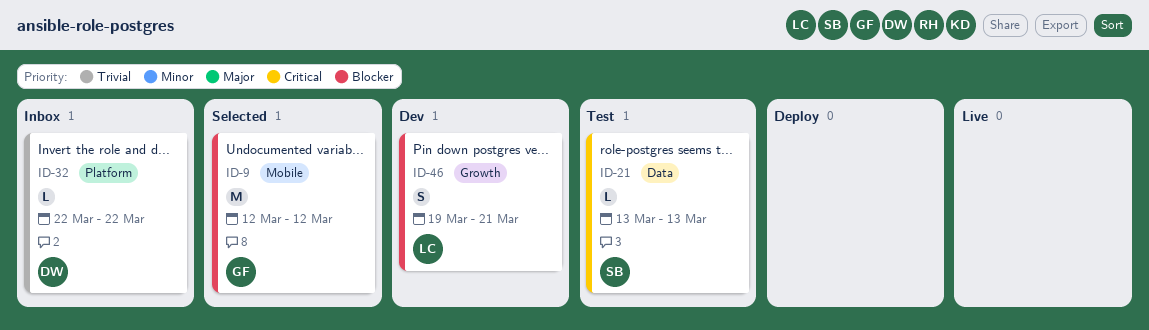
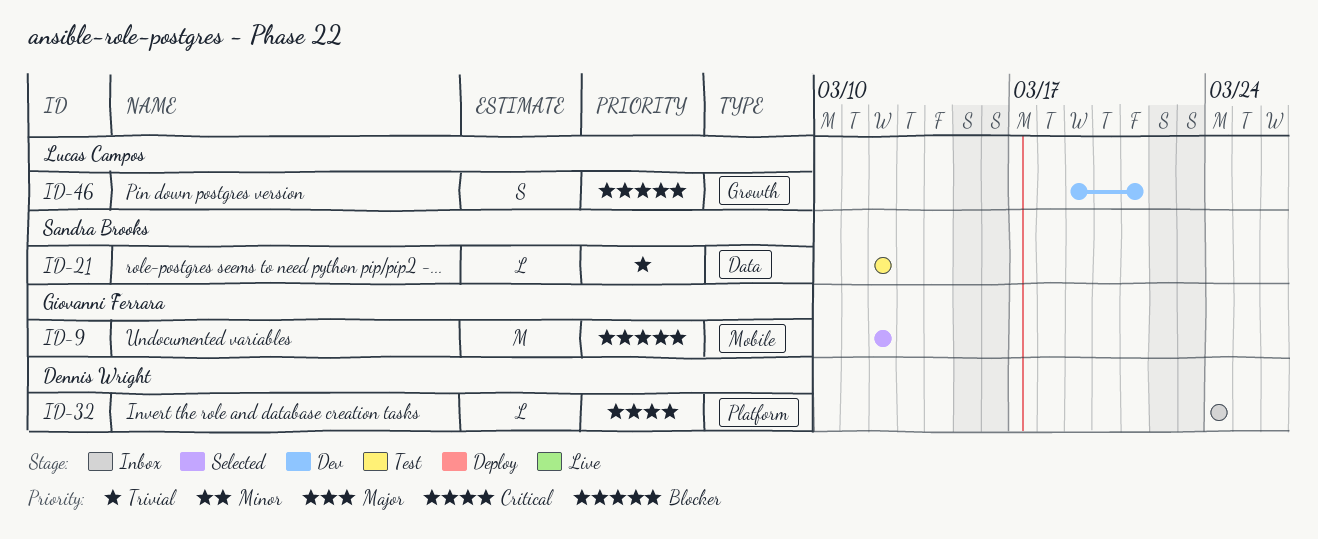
ID-21, priority: Critical -> Trivial
ID-21, start: Mar 13 -> Mar 12
ID-21, due: Mar 13 -> Mar 12
ID-32, priority: Trivial -> Critical
ID-32, start: Mar 22 -> Mar 24
ID-32, due: Mar 22 -> Mar 24

